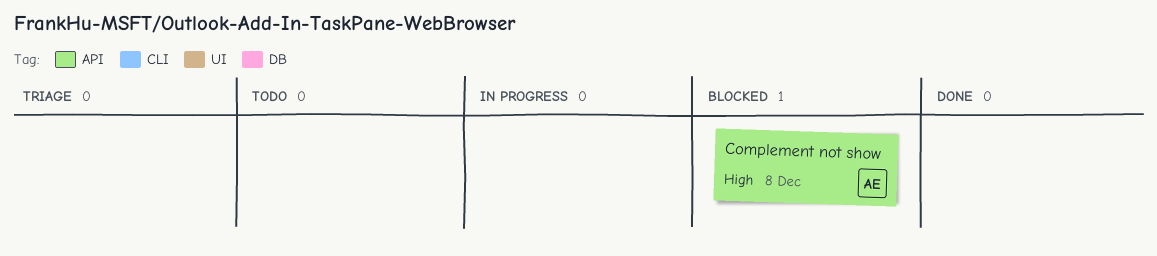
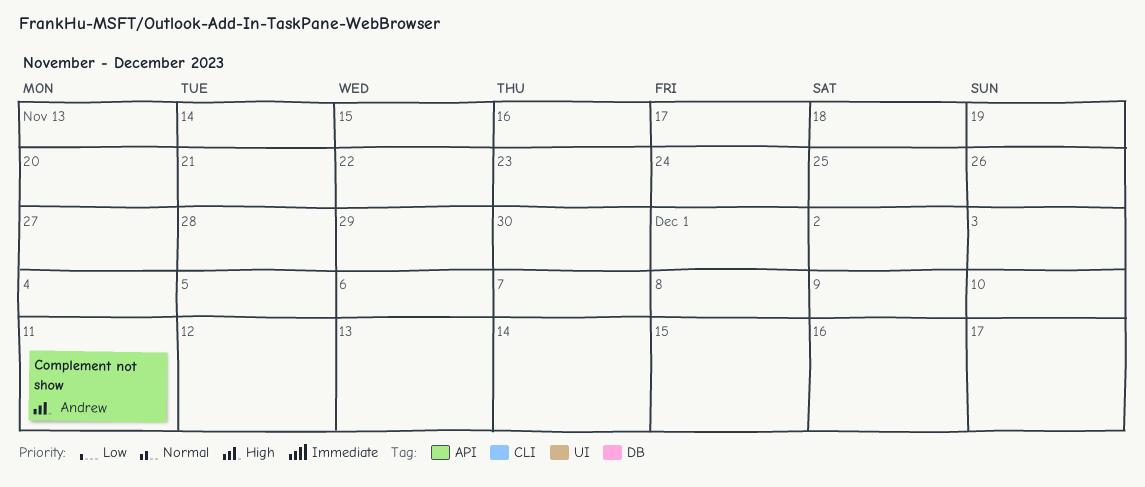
Complement not show, due: Dec 8 -> Dec 11

